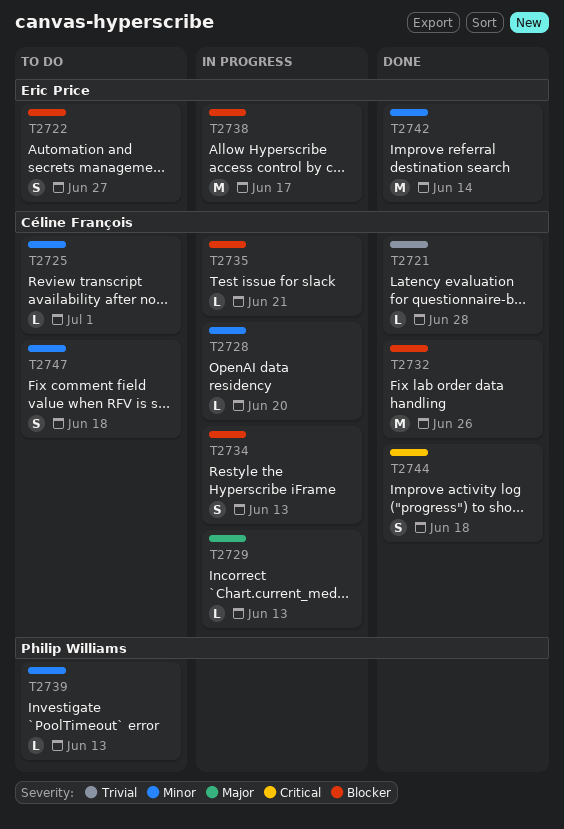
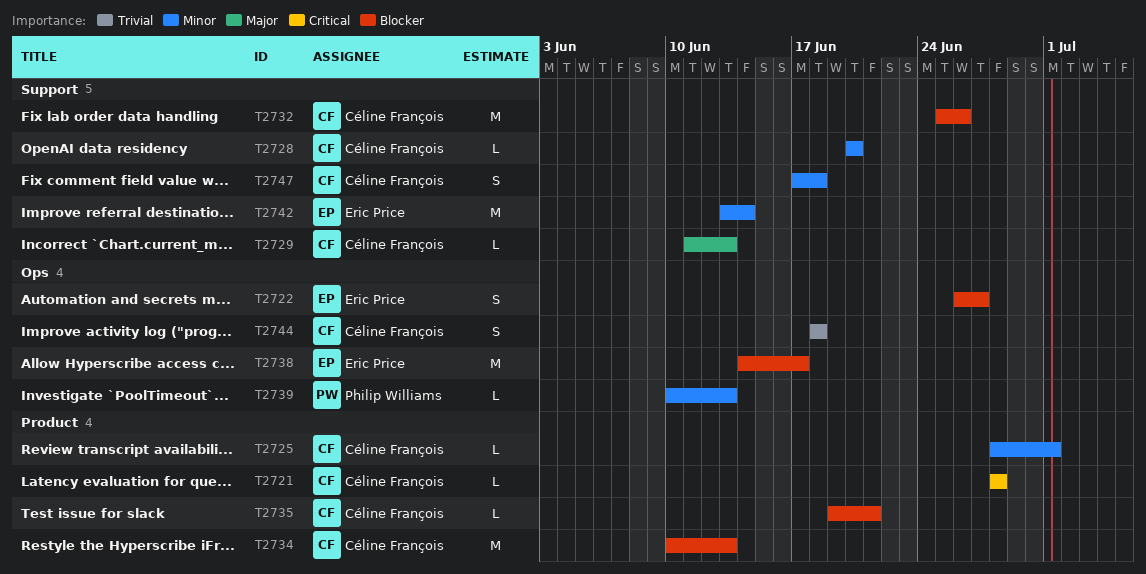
T2721, priority: Trivial -> Critical
T2734, estimate: S -> M
T2744, priority: Critical -> Trivial

